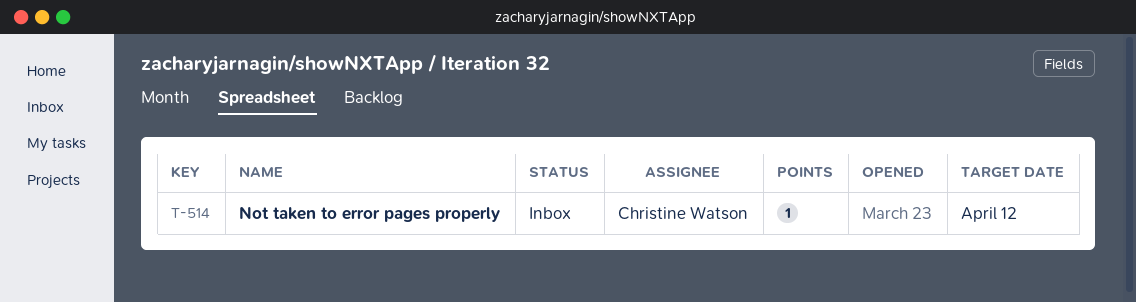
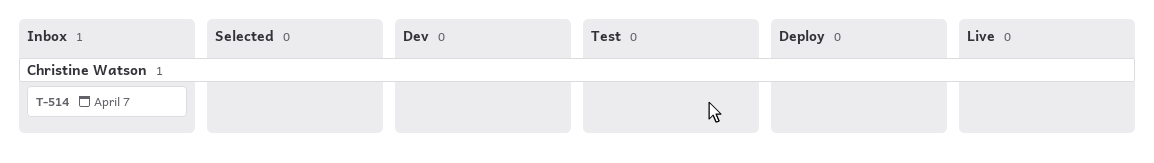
T-514, due: Apr 12 -> Apr 7

